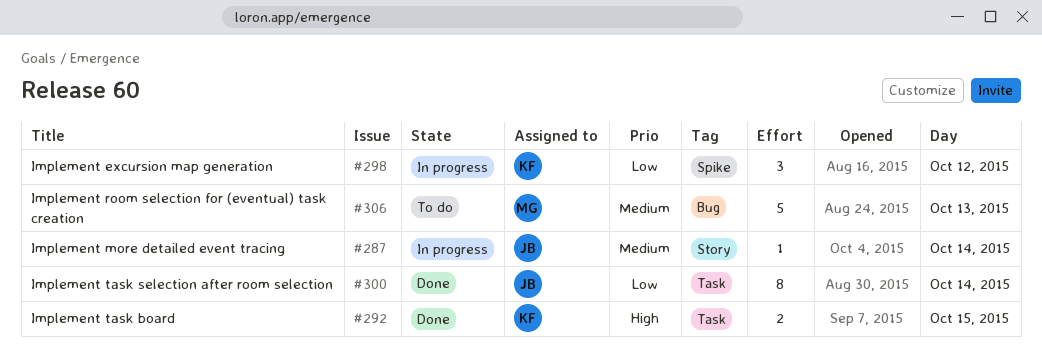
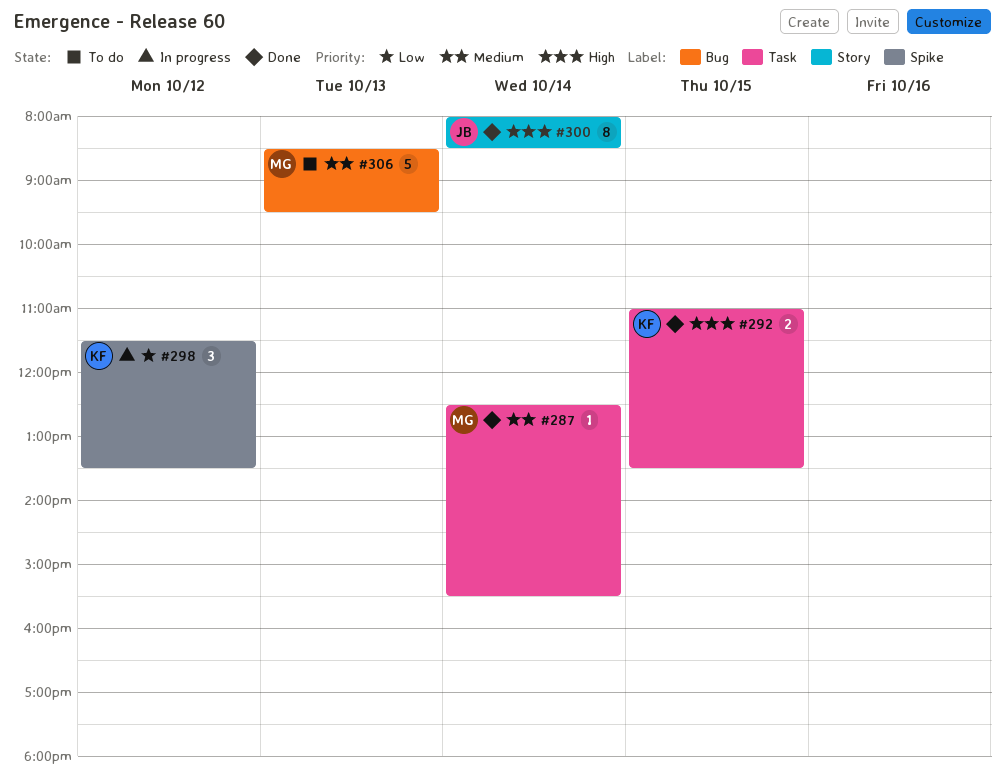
#287, status: In progress -> Done
#287, owner: JB -> MG
#287, label: Story -> Task
#300, priority: Low -> High
#300, label: Task -> Story

